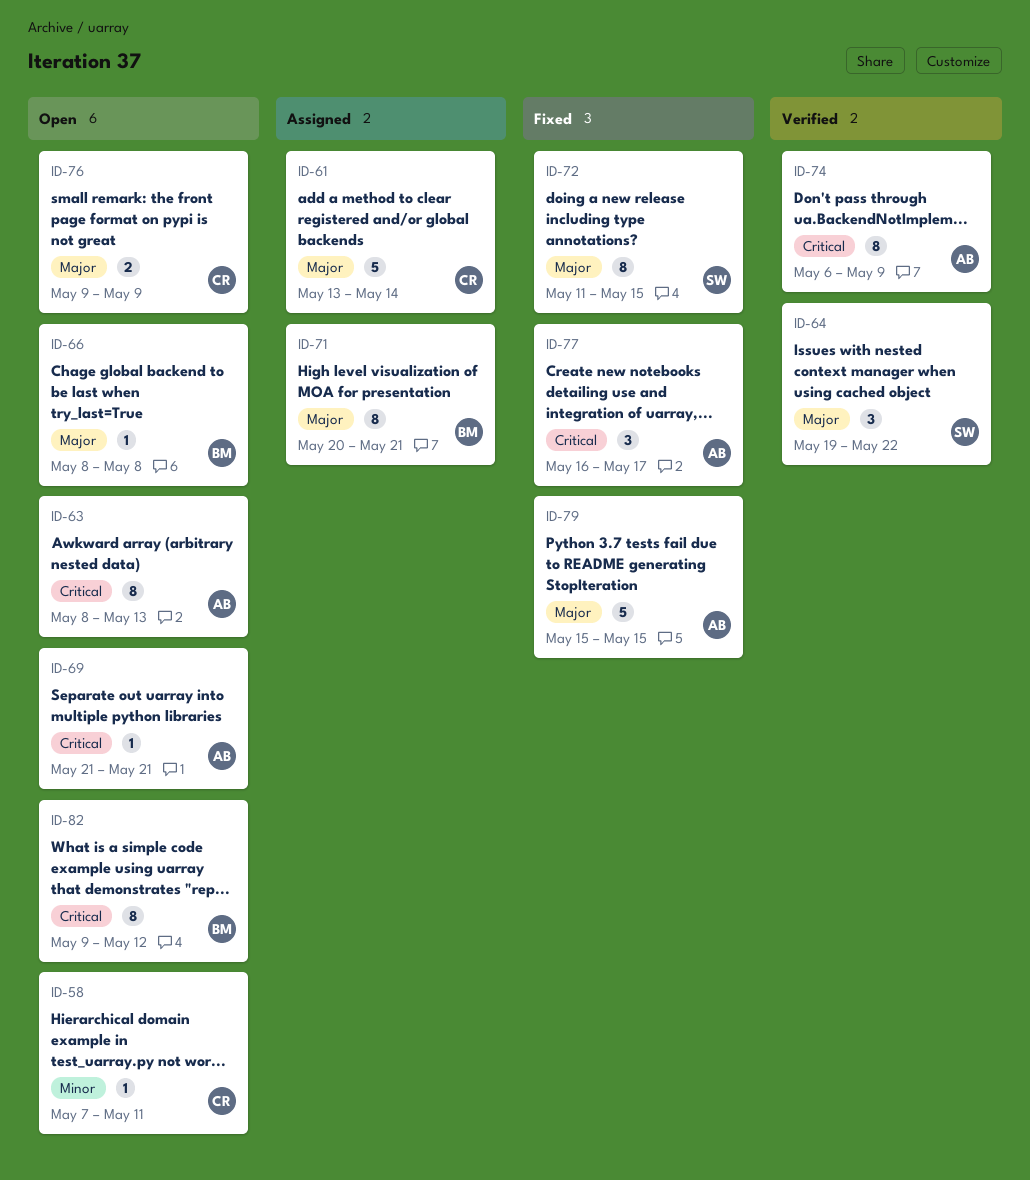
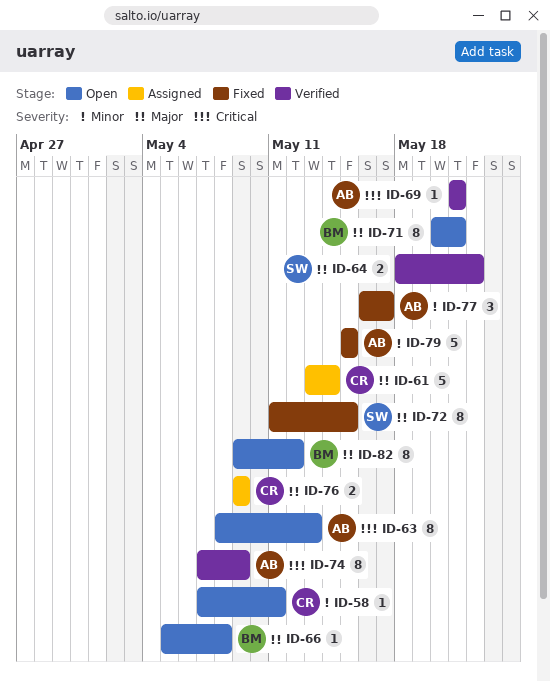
ID-64, estimate: 3 -> 2
ID-64, start: May 19 -> May 18
ID-66, start: May 8 -> May 5
ID-69, status: Open -> Verified
ID-71, status: Assigned -> Open
ID-74, start: May 6 -> May 7
ID-76, status: Open -> Assigned
ID-77, priority: Critical -> Minor
ID-79, priority: Major -> Minor
ID-82, priority: Critical -> Major

